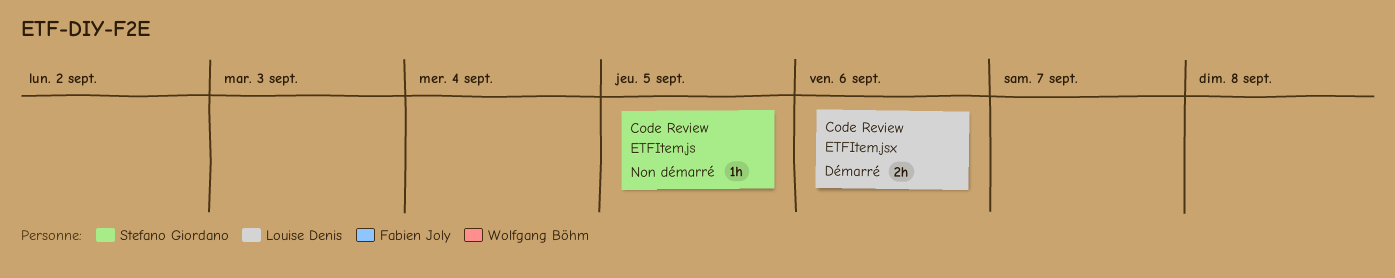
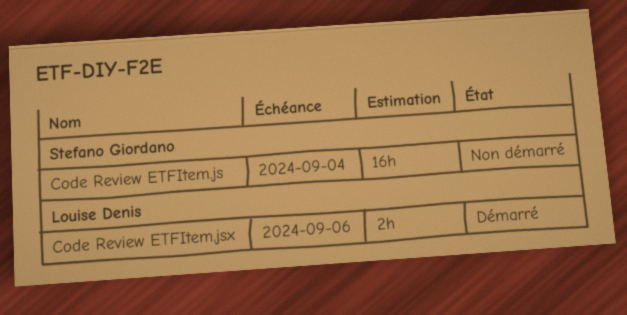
Code Review ETFItem.js, estimate: 1h -> 16h
Code Review ETFItem.js, due: Sep 5 -> Sep 4

